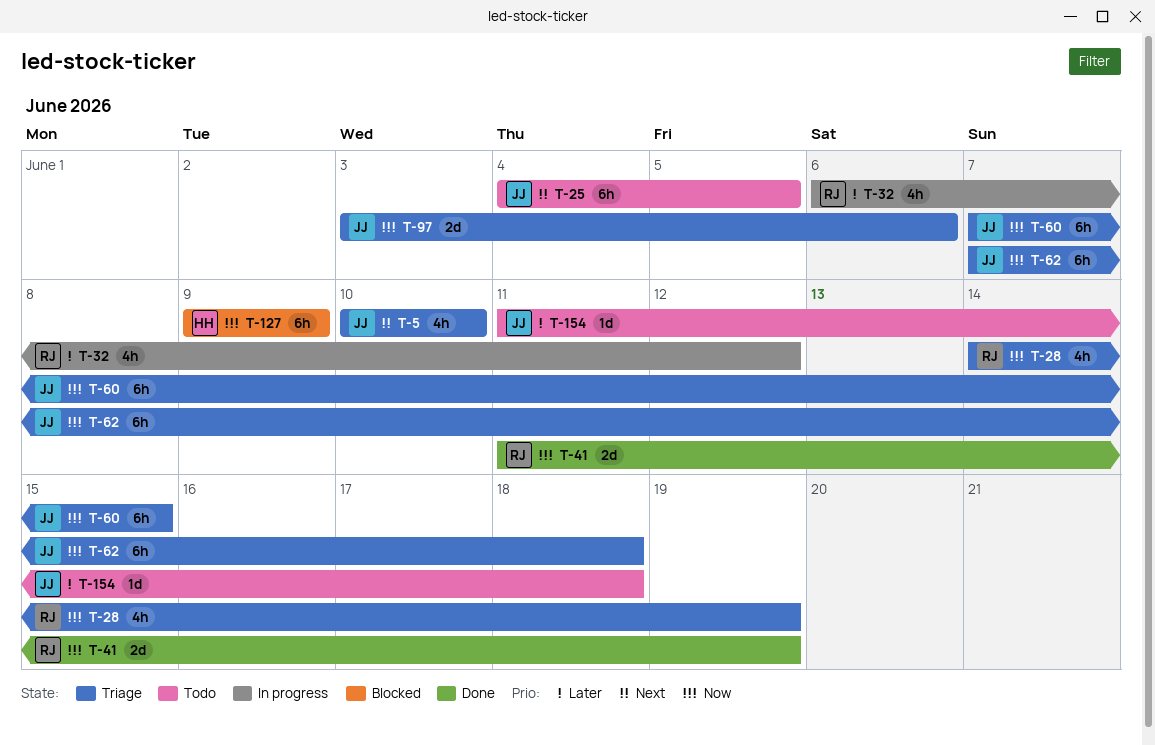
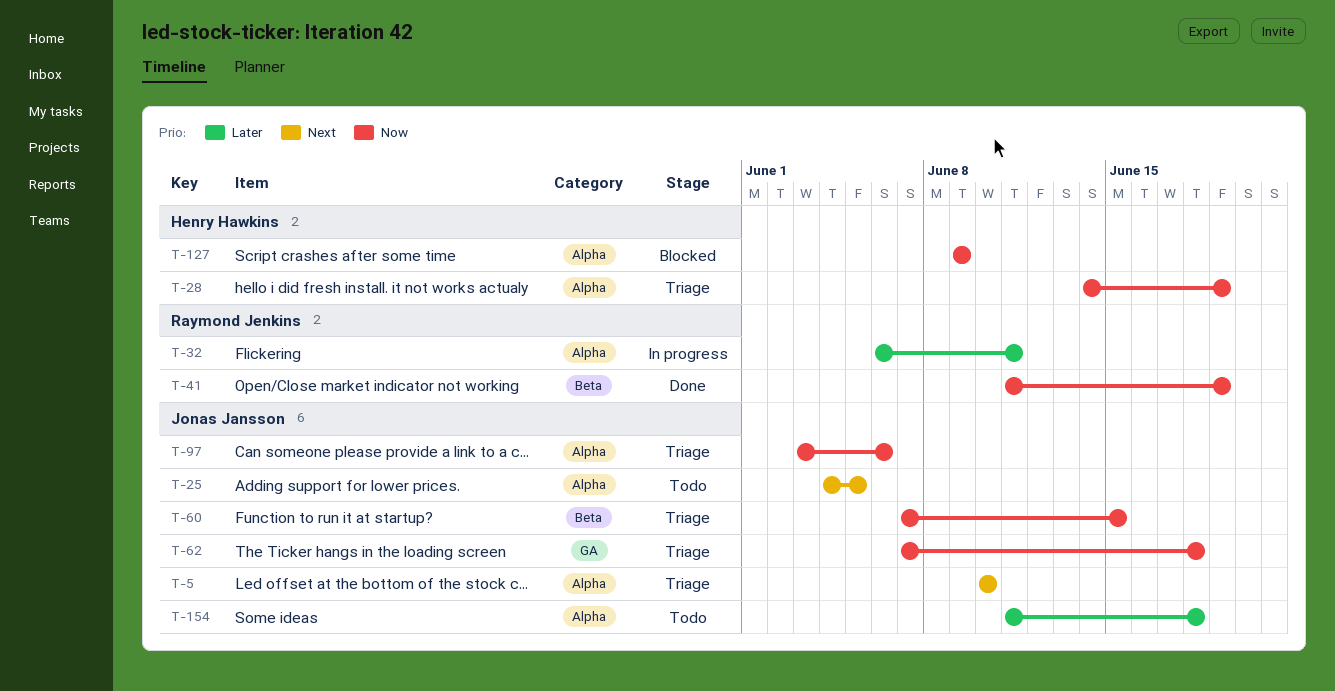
T-28, owner: Raymond Jenkins -> Henry Hawkins
T-32, due: Jun 12 -> Jun 11

